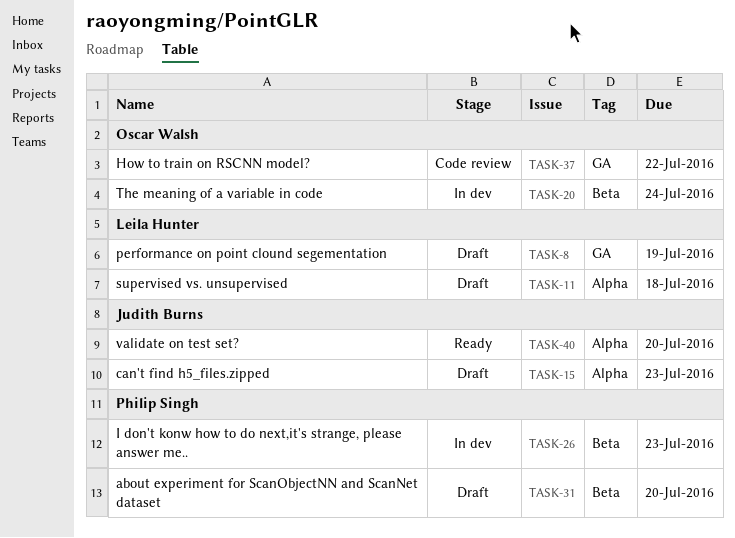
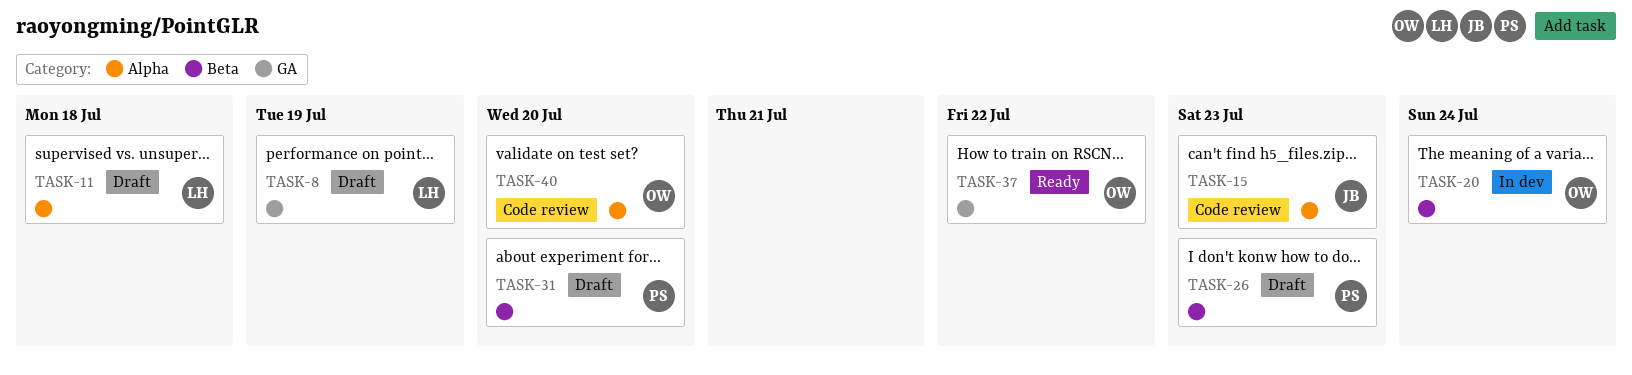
TASK-15, status: Draft -> Code review
TASK-26, status: In dev -> Draft
TASK-37, status: Code review -> Ready
TASK-40, status: Ready -> Code review
TASK-40, owner: Judith Burns -> Oscar Walsh

